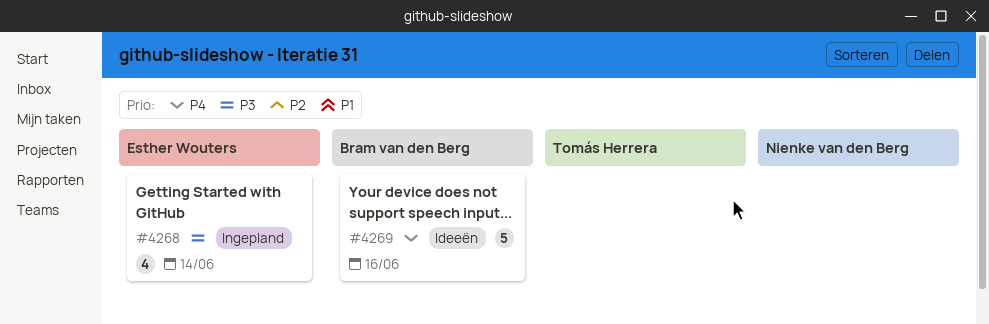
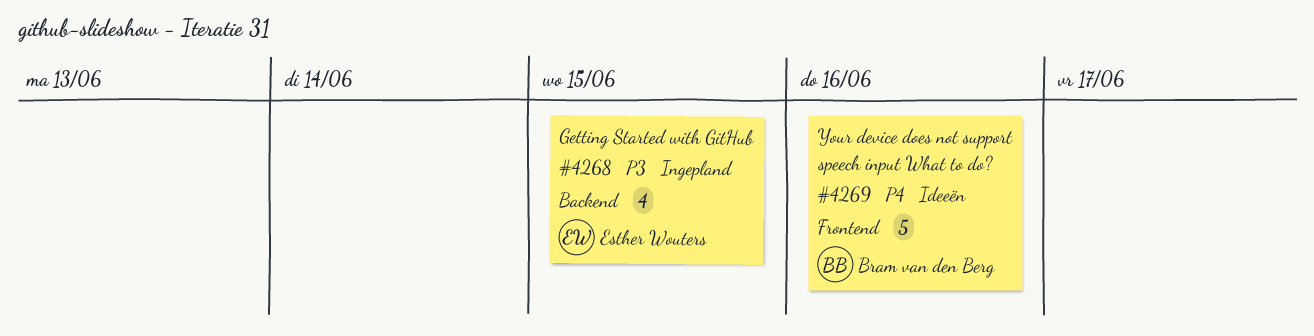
#4268, due: Jun 14 -> Jun 15

